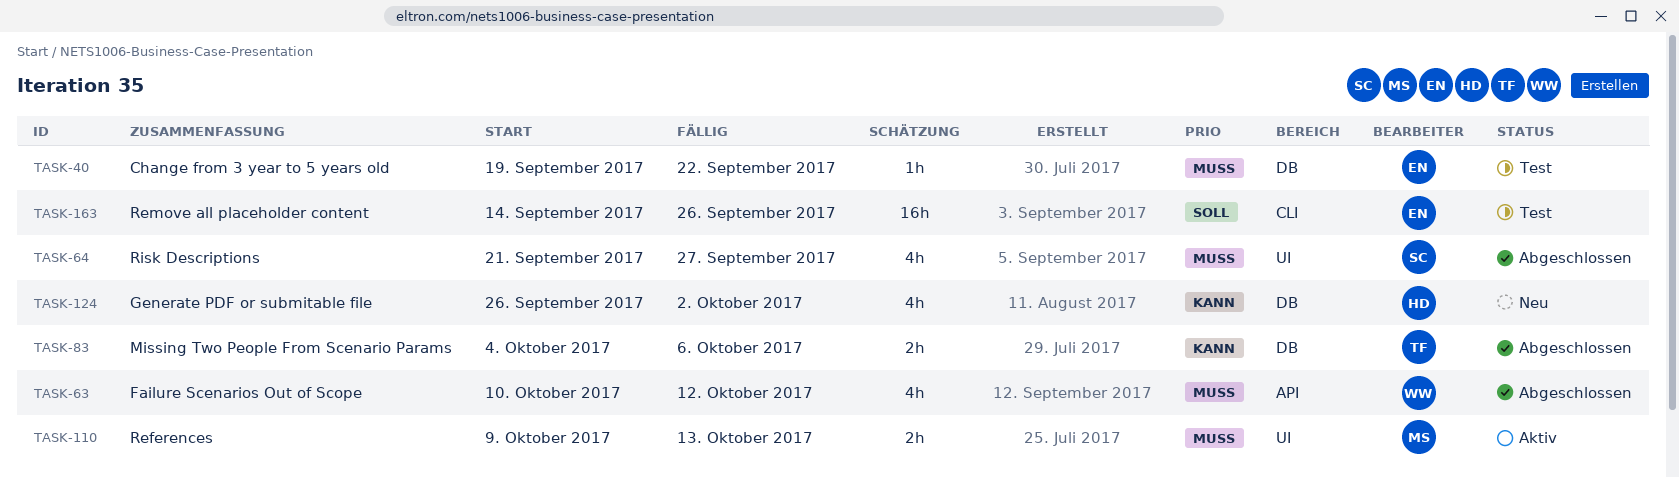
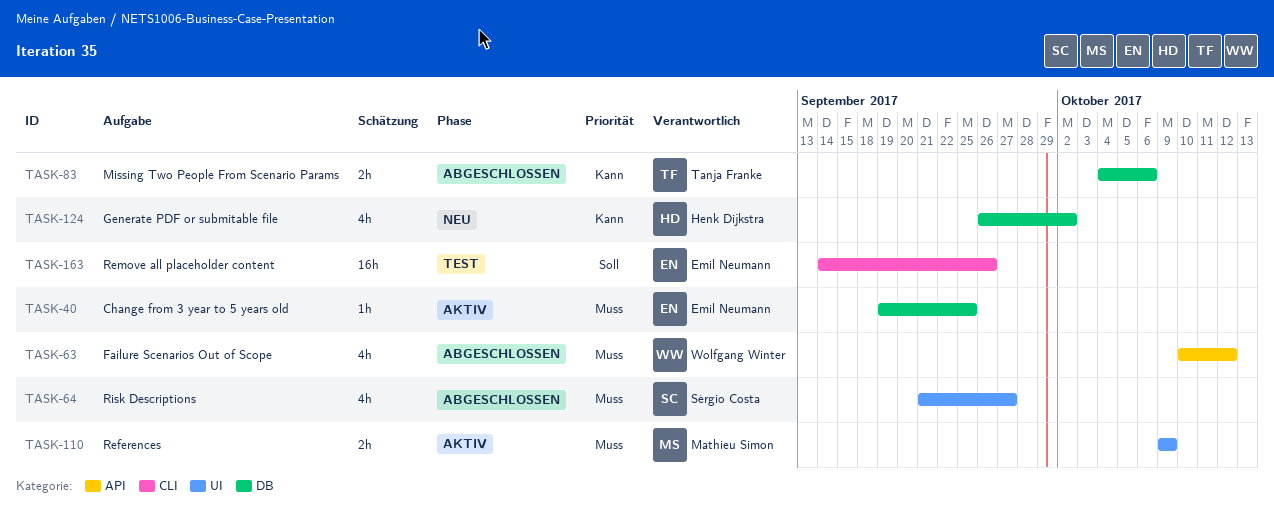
TASK-40, status: Test -> Aktiv
TASK-40, due: Sep 22 -> Sep 25
TASK-110, due: Oct 13 -> Oct 9

